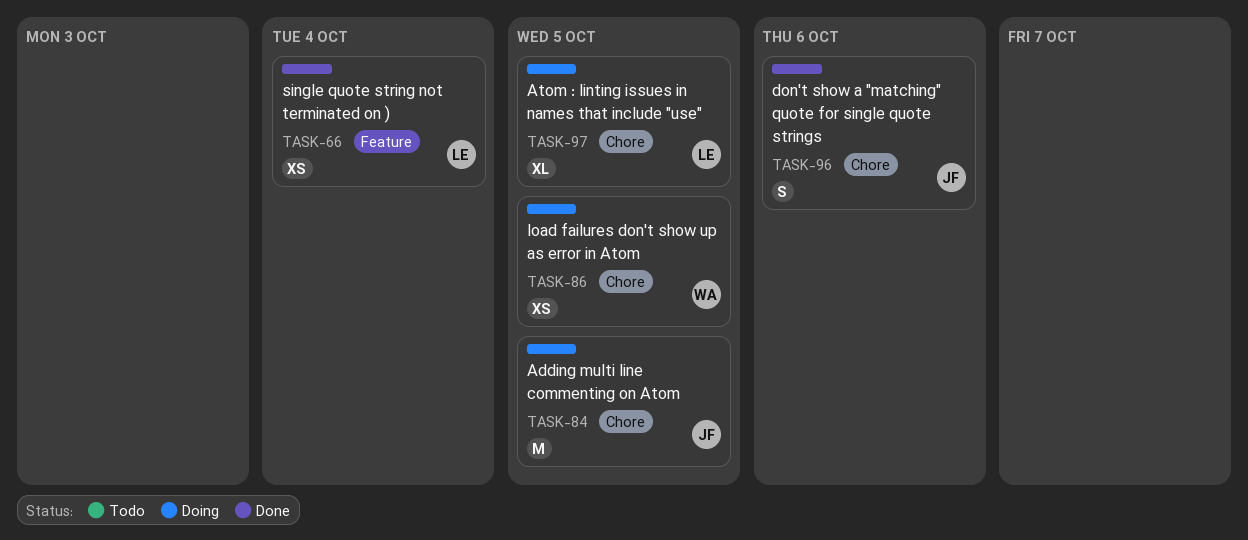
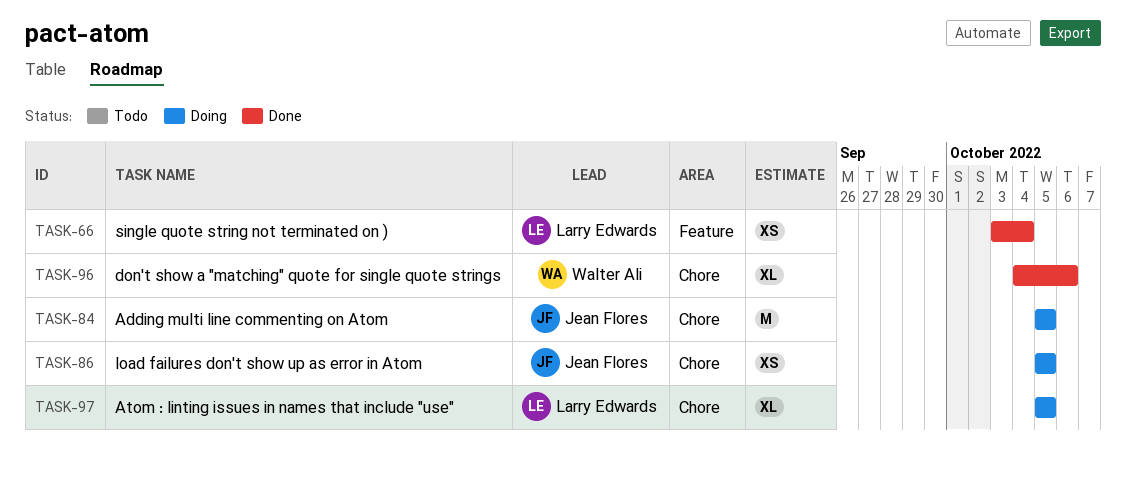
TASK-86, owner: Walter Ali -> Jean Flores
TASK-96, owner: Jean Flores -> Walter Ali
TASK-96, estimate: S -> XL

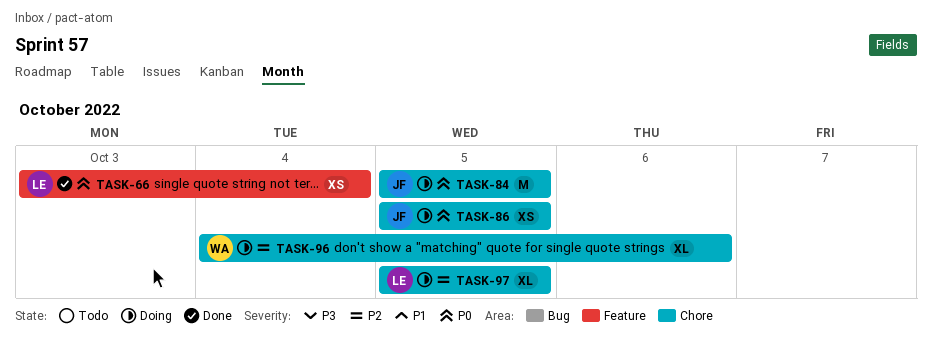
TASK-96, status: Done -> Doing

